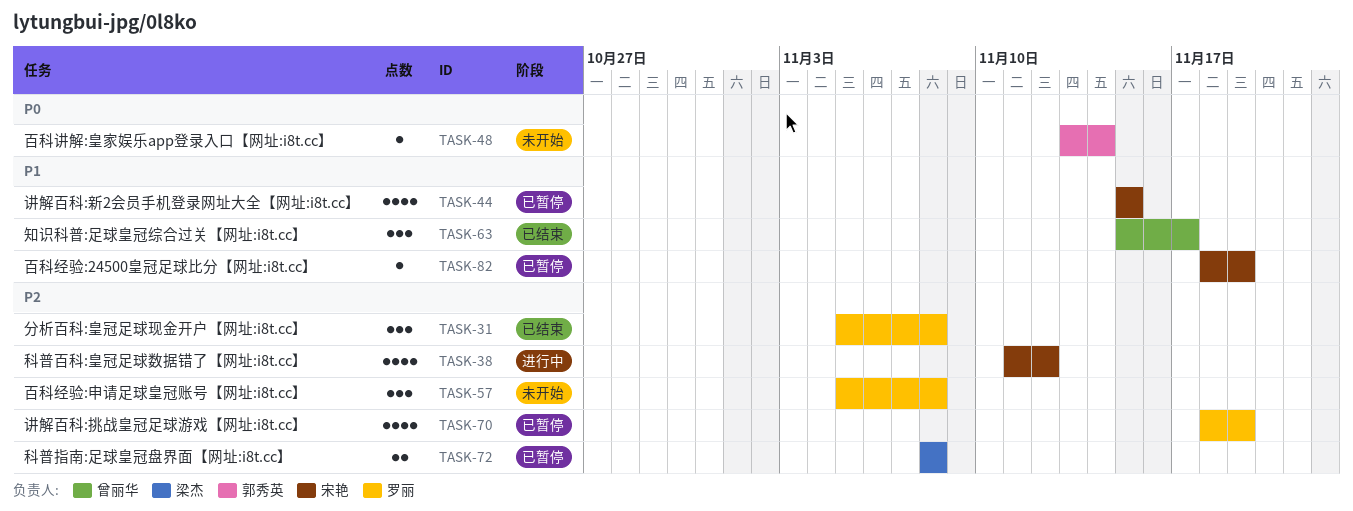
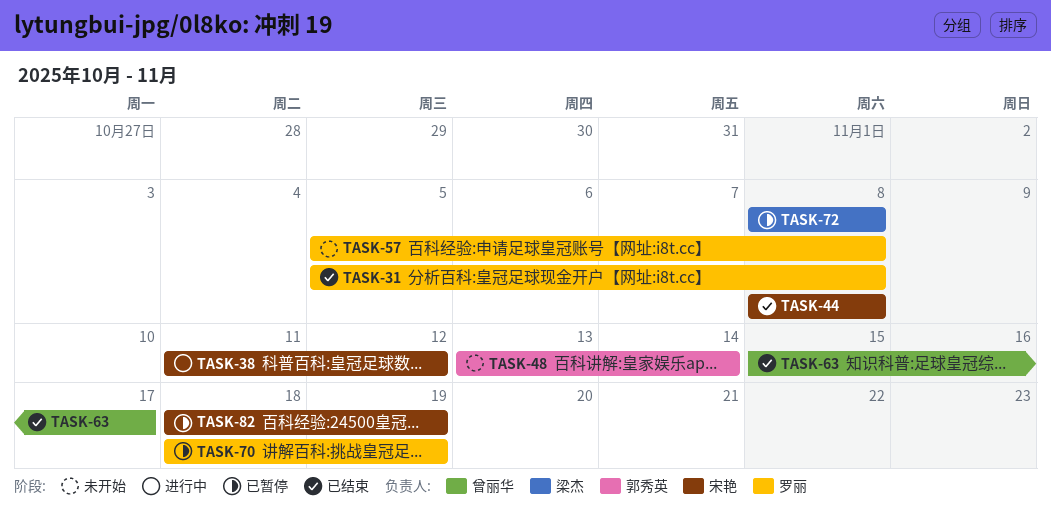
TASK-44, status: 已暂停 -> 已结束
TASK-44, start: Nov 15 -> Nov 8
TASK-44, due: Nov 15 -> Nov 8

